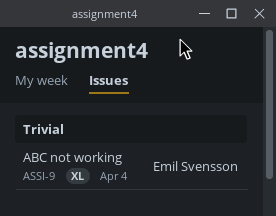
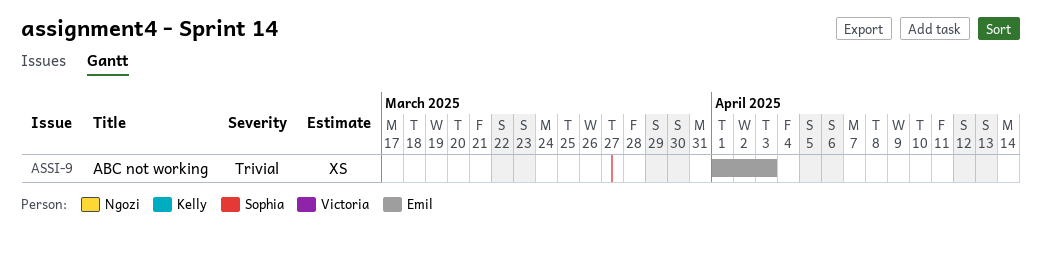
ASSI-9, estimate: XL -> XS
ASSI-9, due: Apr 4 -> Apr 3

